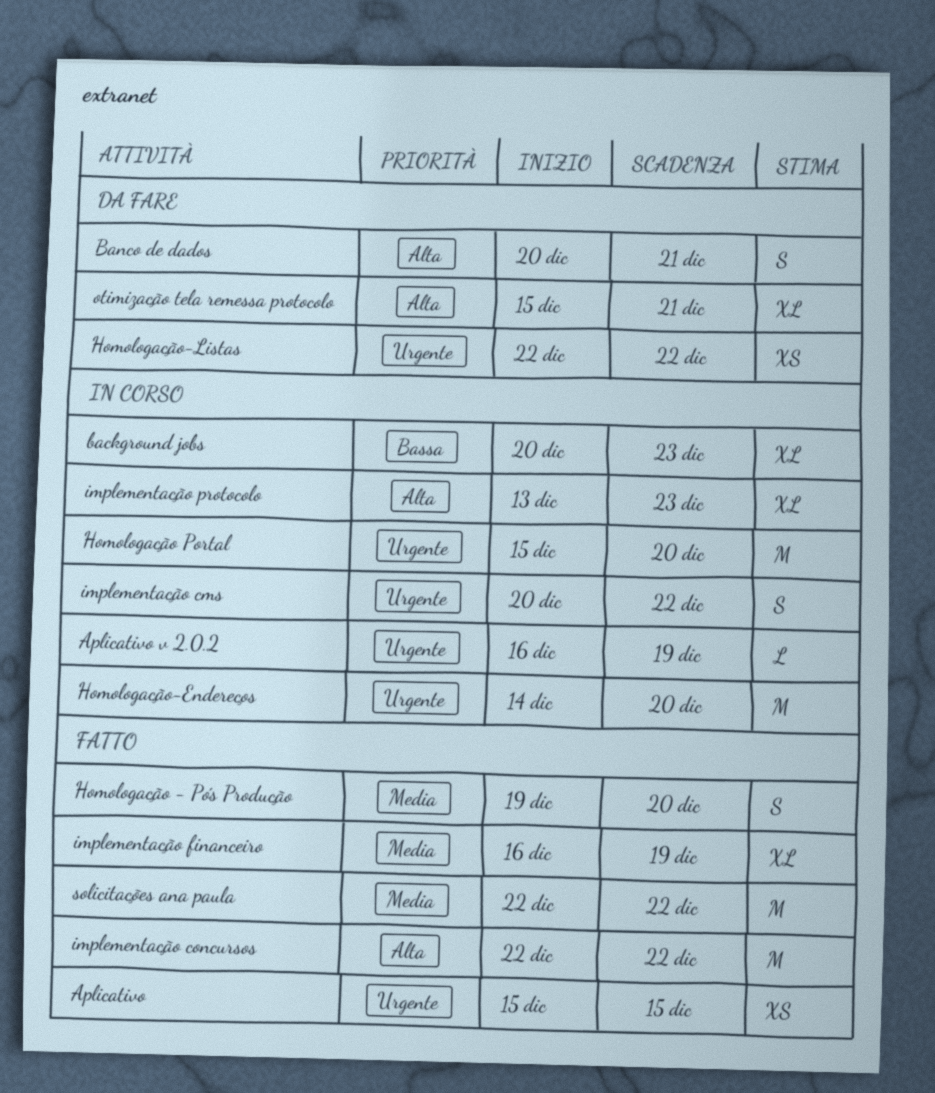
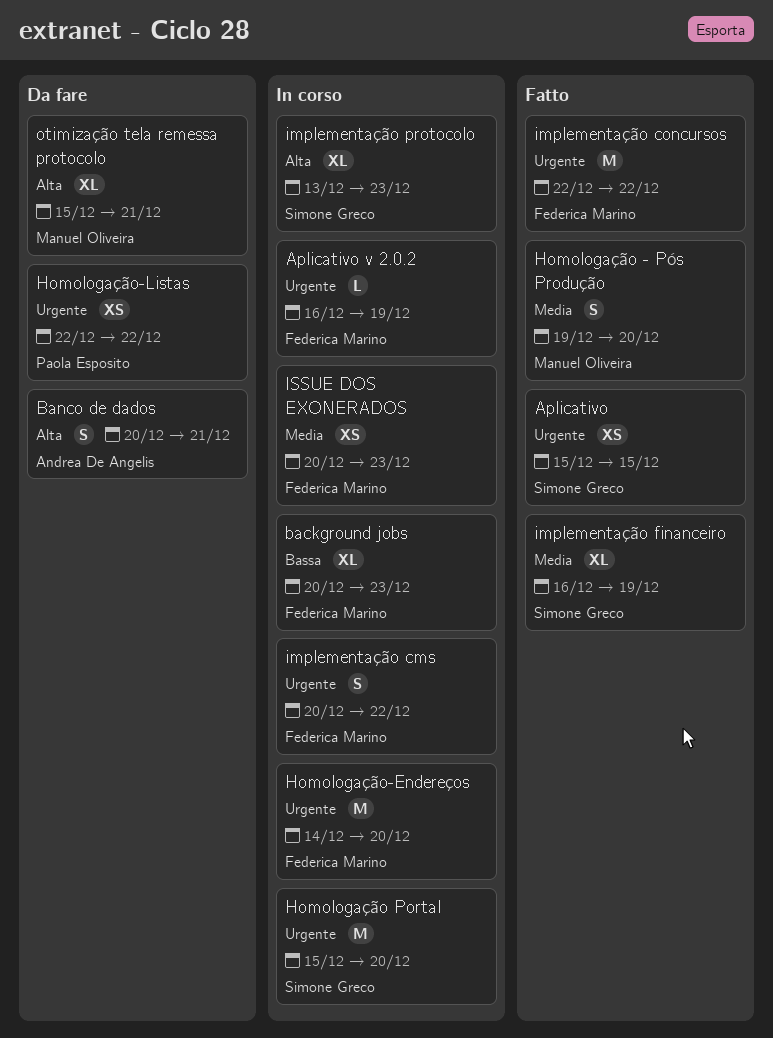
implementação concursos, priority: Alta -> Urgente
ISSUE DOS EXONERADOS: none -> present
solicitações ana paula: present -> none

